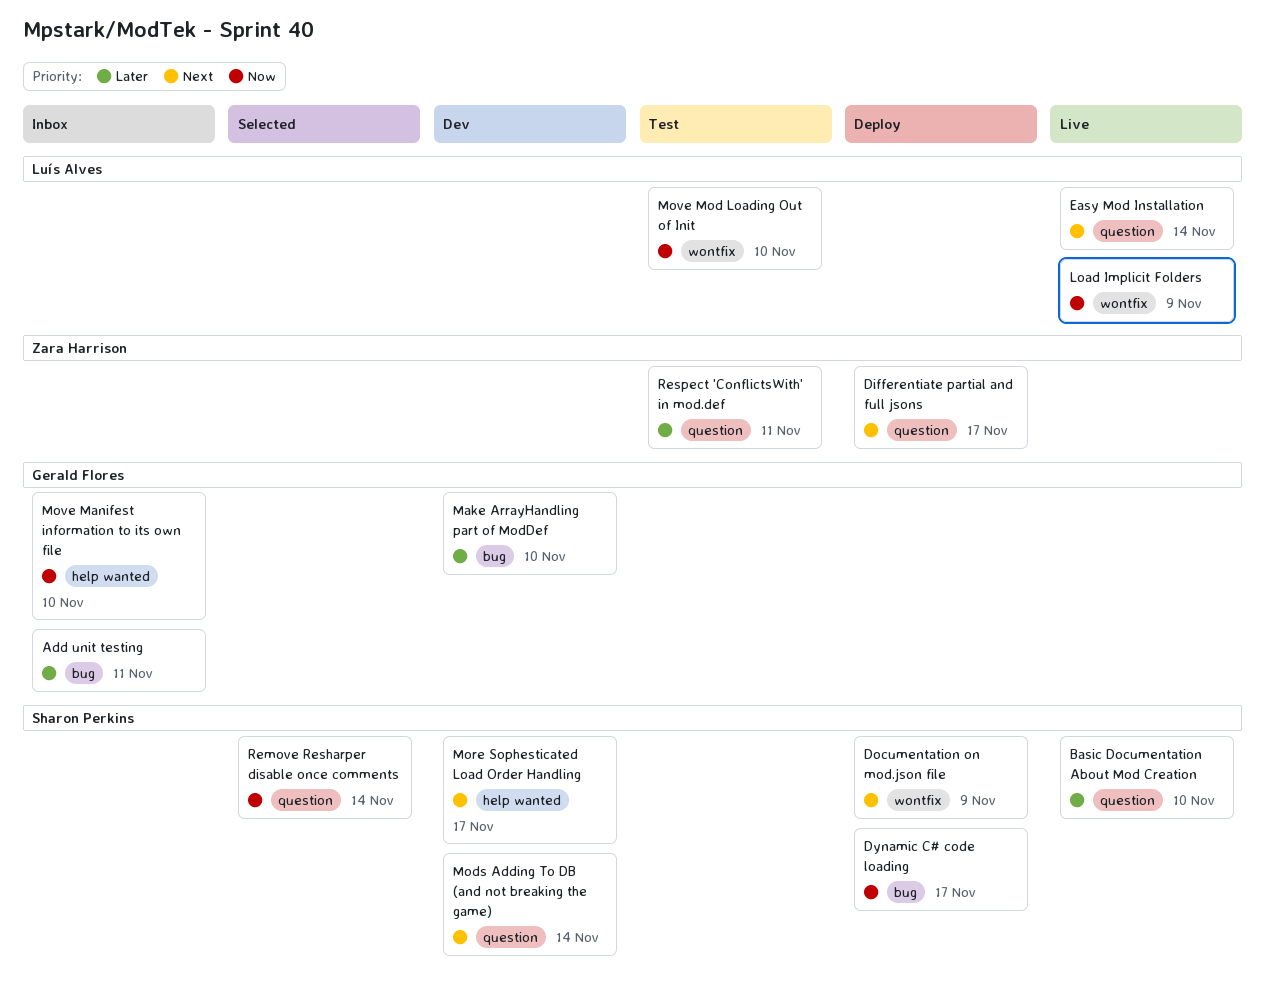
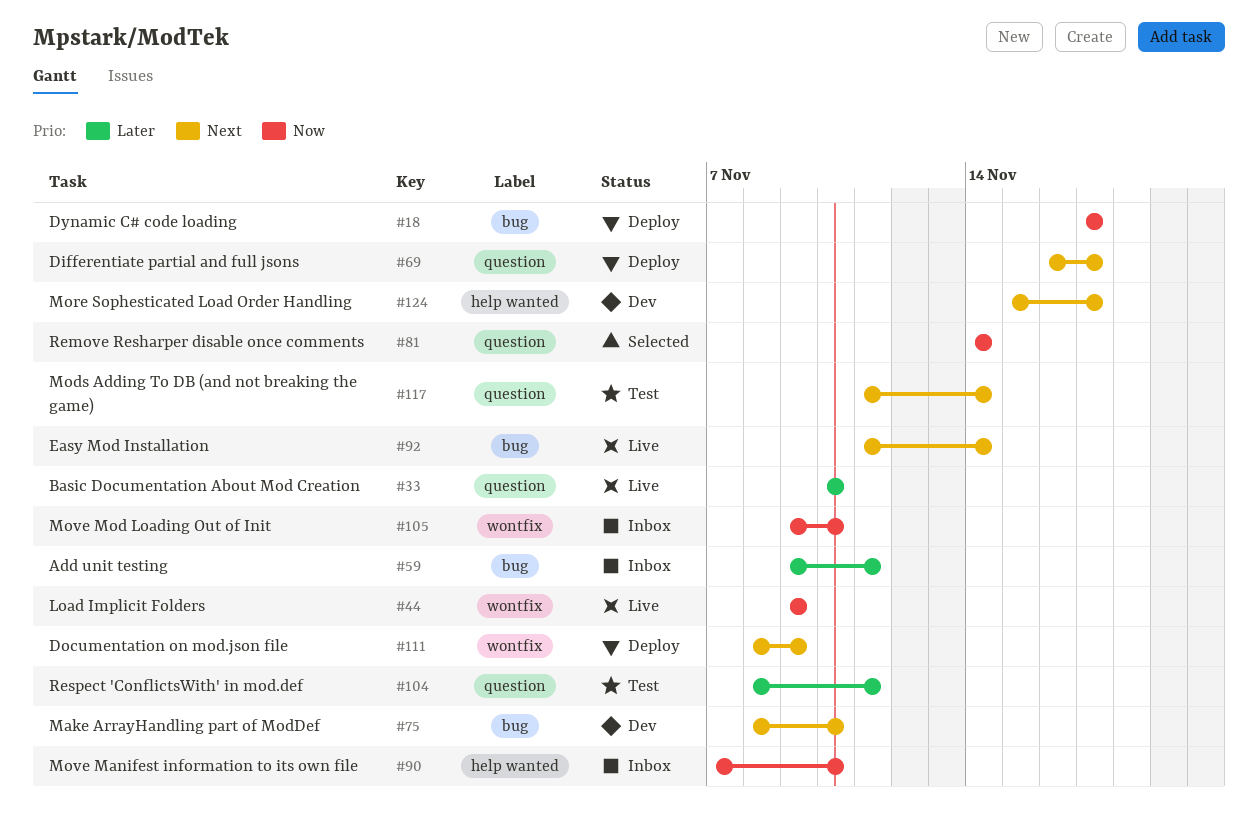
Easy Mod Installation, label: question -> bug
Make ArrayHandling part of ModDef, priority: Later -> Next
Mods Adding To DB (and not breaking the game), status: Dev -> Test
Move Mod Loading Out of Init, status: Test -> Inbox

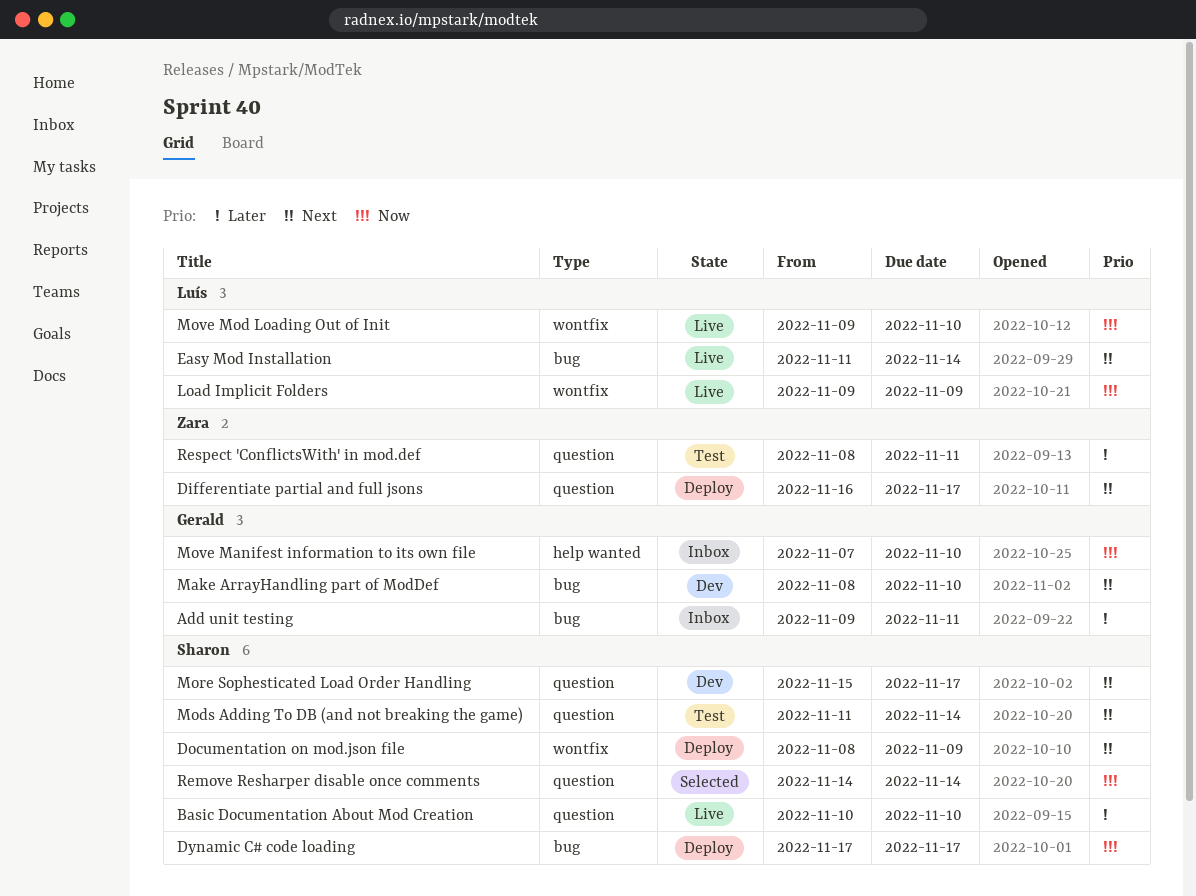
More Sophesticated Load Order Handling, label: help wanted -> question
Move Mod Loading Out of Init, status: Inbox -> Live

